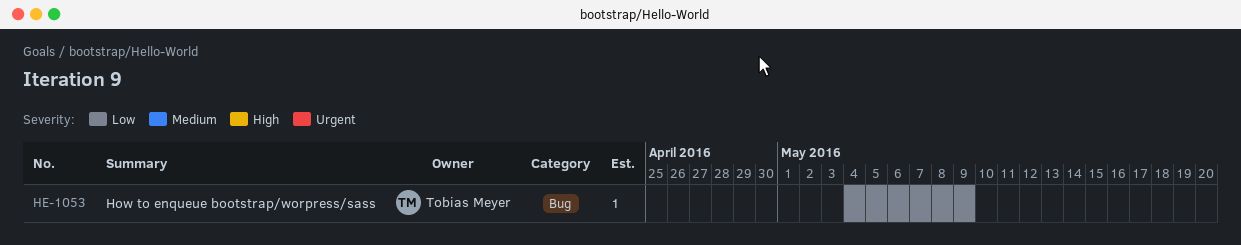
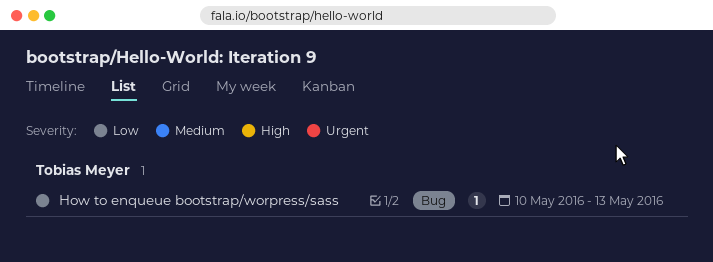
How to enqueue bootstrap/worpress/sass, start: May 4 -> May 10
How to enqueue bootstrap/worpress/sass, due: May 9 -> May 13

